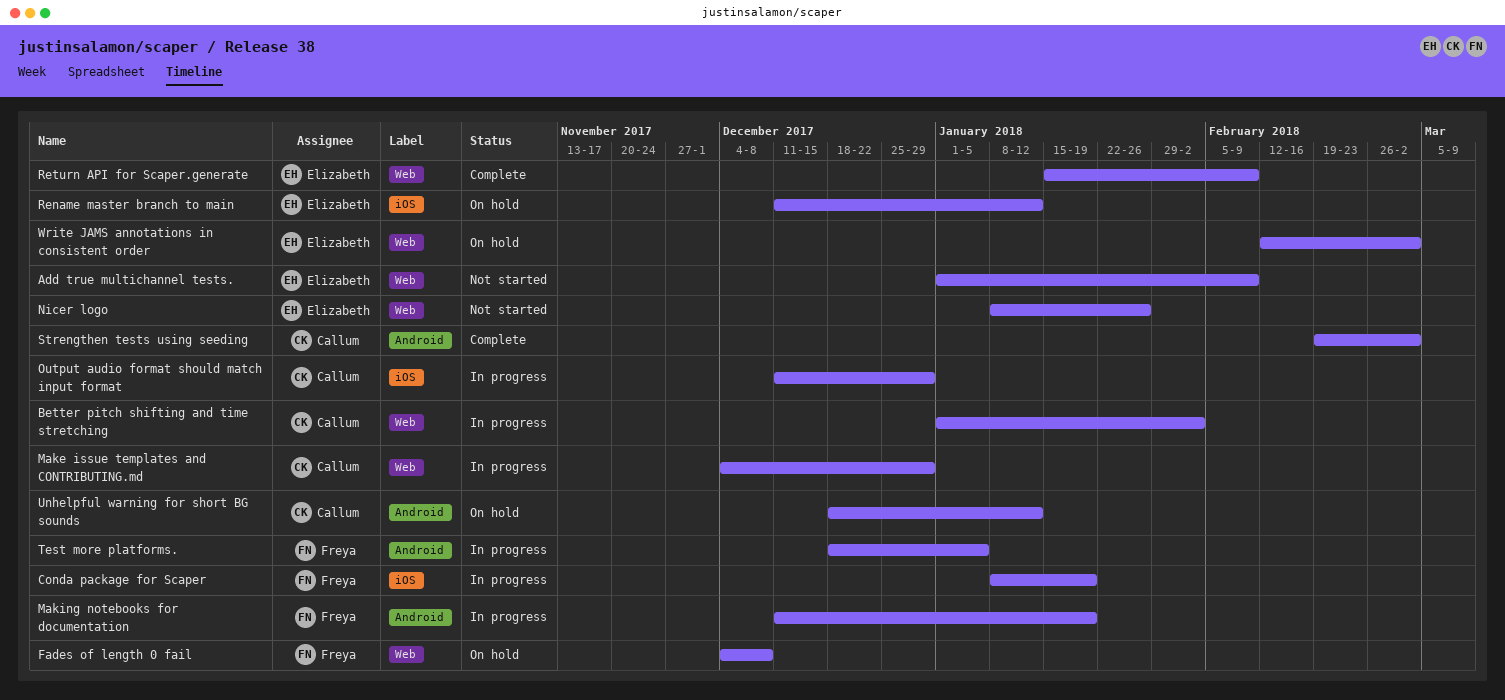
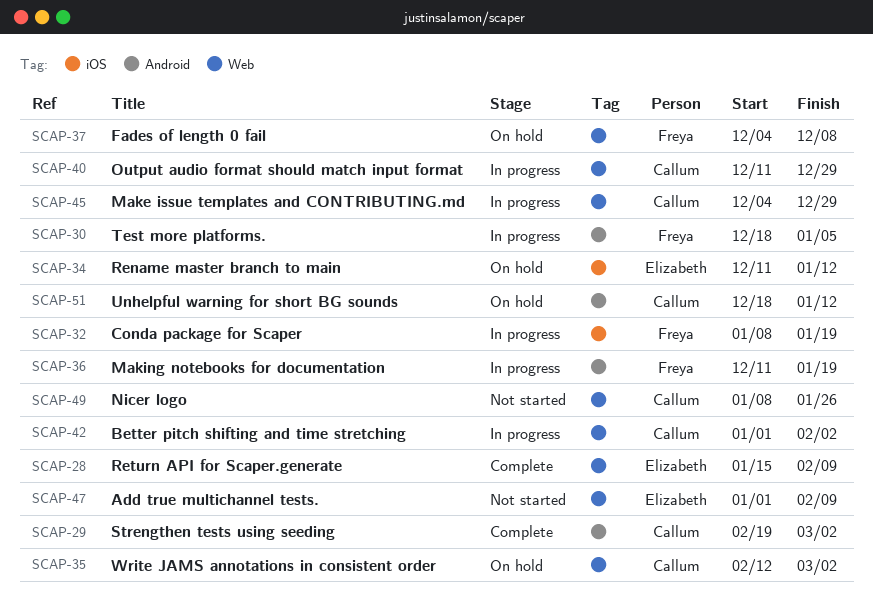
Nicer logo, owner: Elizabeth -> Callum
Output audio format should match input format, label: iOS -> Web
Write JAMS annotations in consistent order, owner: Elizabeth -> Callum

